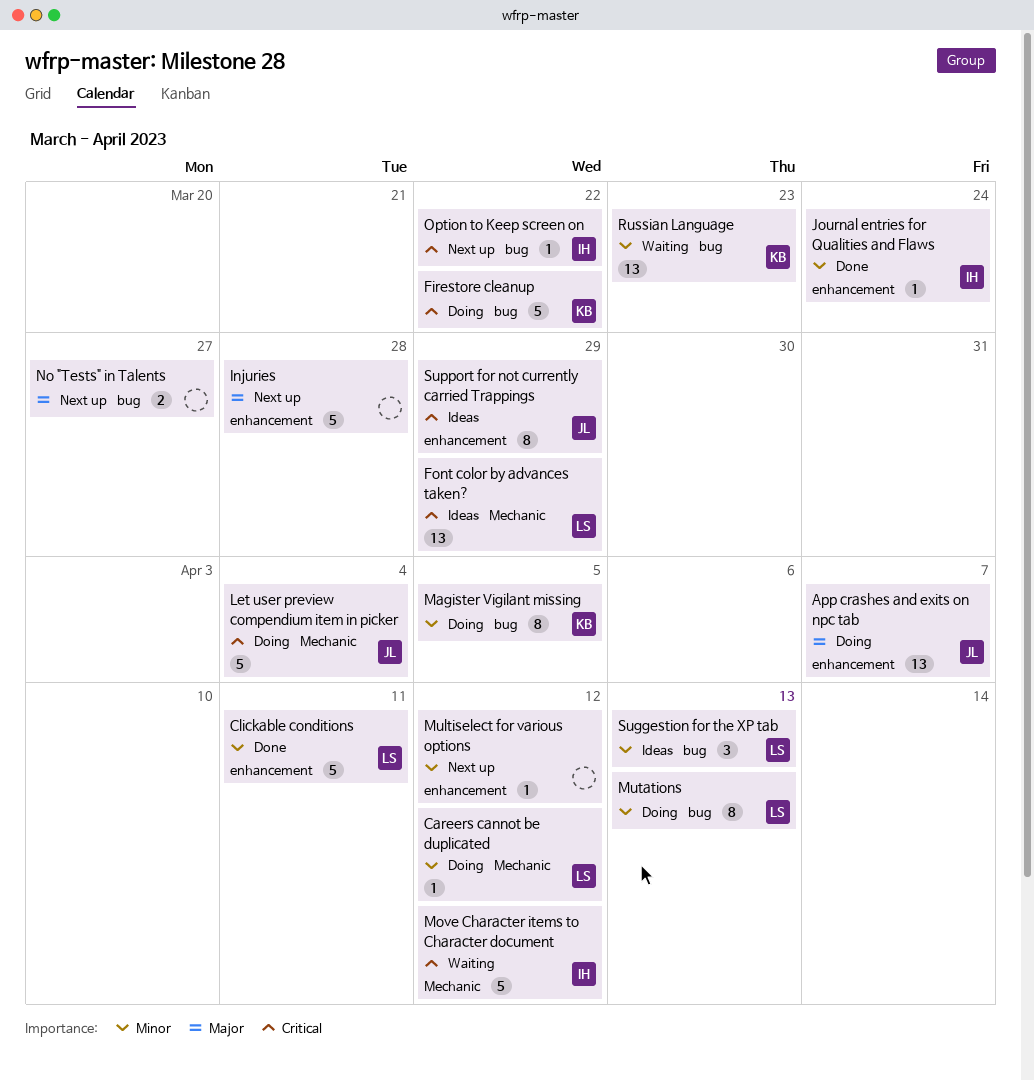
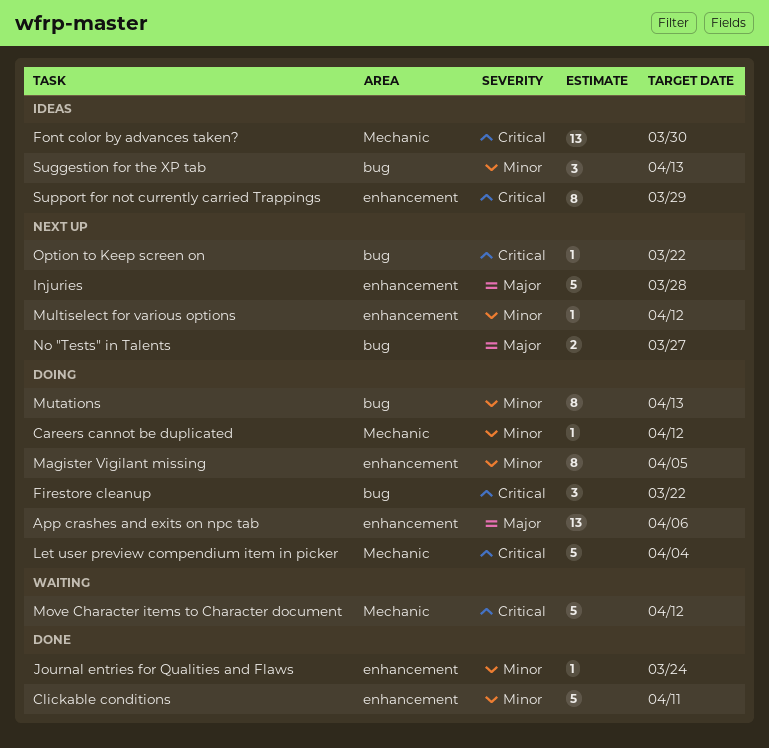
App crashes and exits on npc tab, due: Apr 7 -> Apr 6
Firestore cleanup, estimate: 5 -> 3
Font color by advances taken?, due: Mar 29 -> Mar 30
Magister Vigilant missing, label: bug -> enhancement
Russian Language: present -> none

